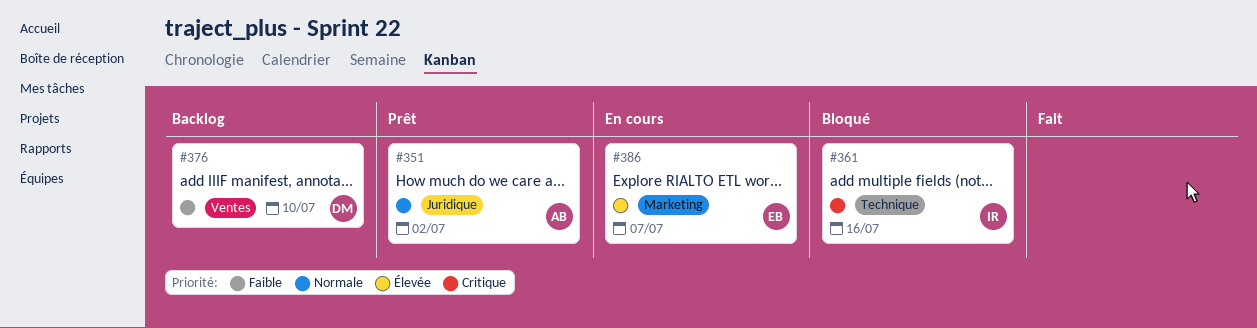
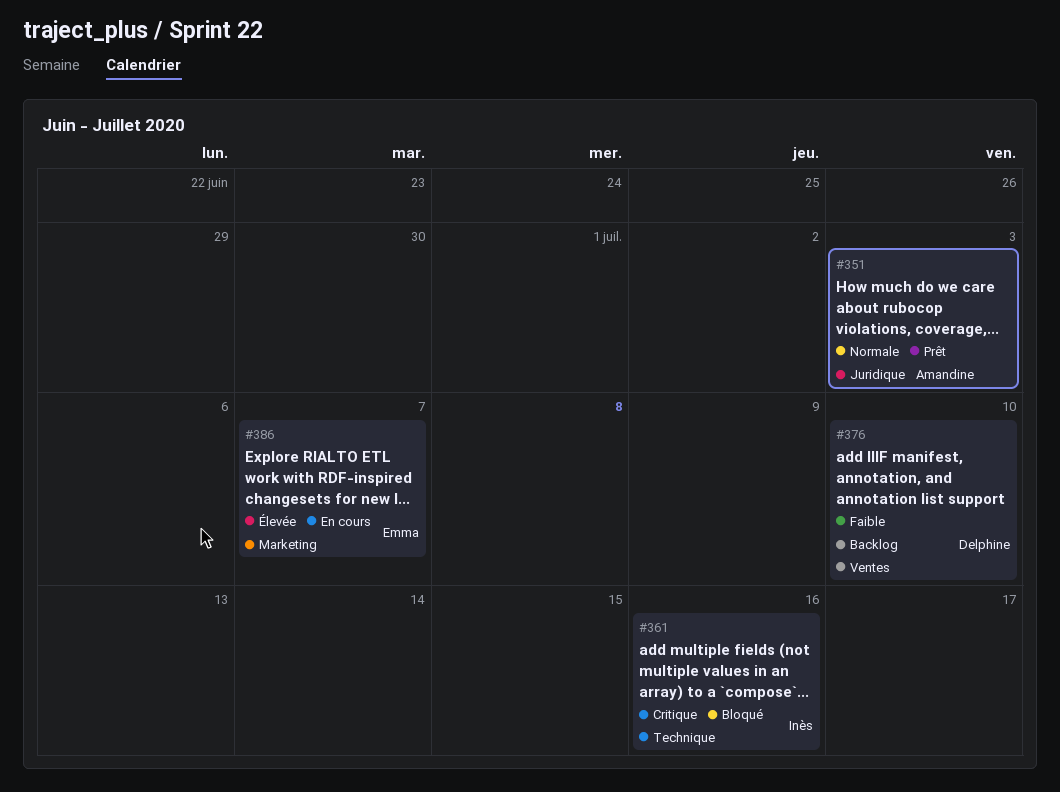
#351, due: Jul 2 -> Jul 3

